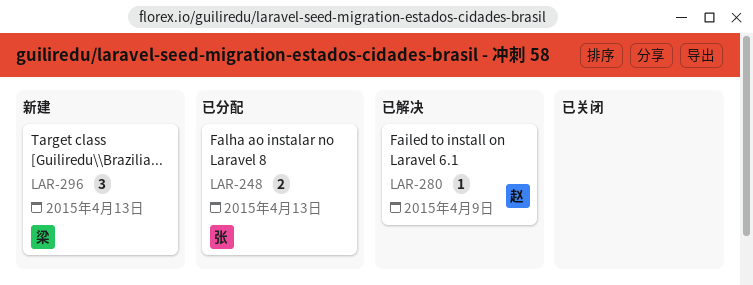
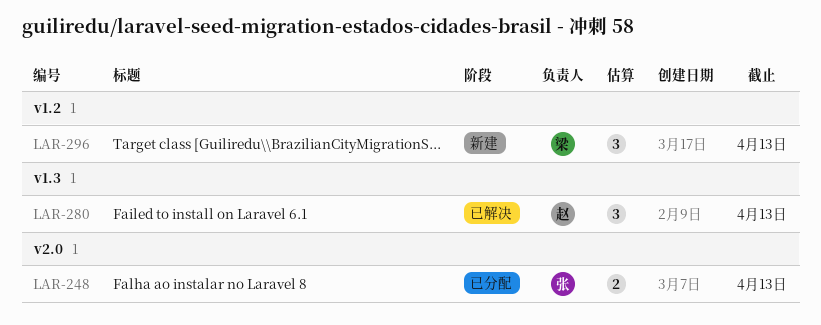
LAR-280, estimate: 1 -> 3
LAR-280, due: Apr 9 -> Apr 13

